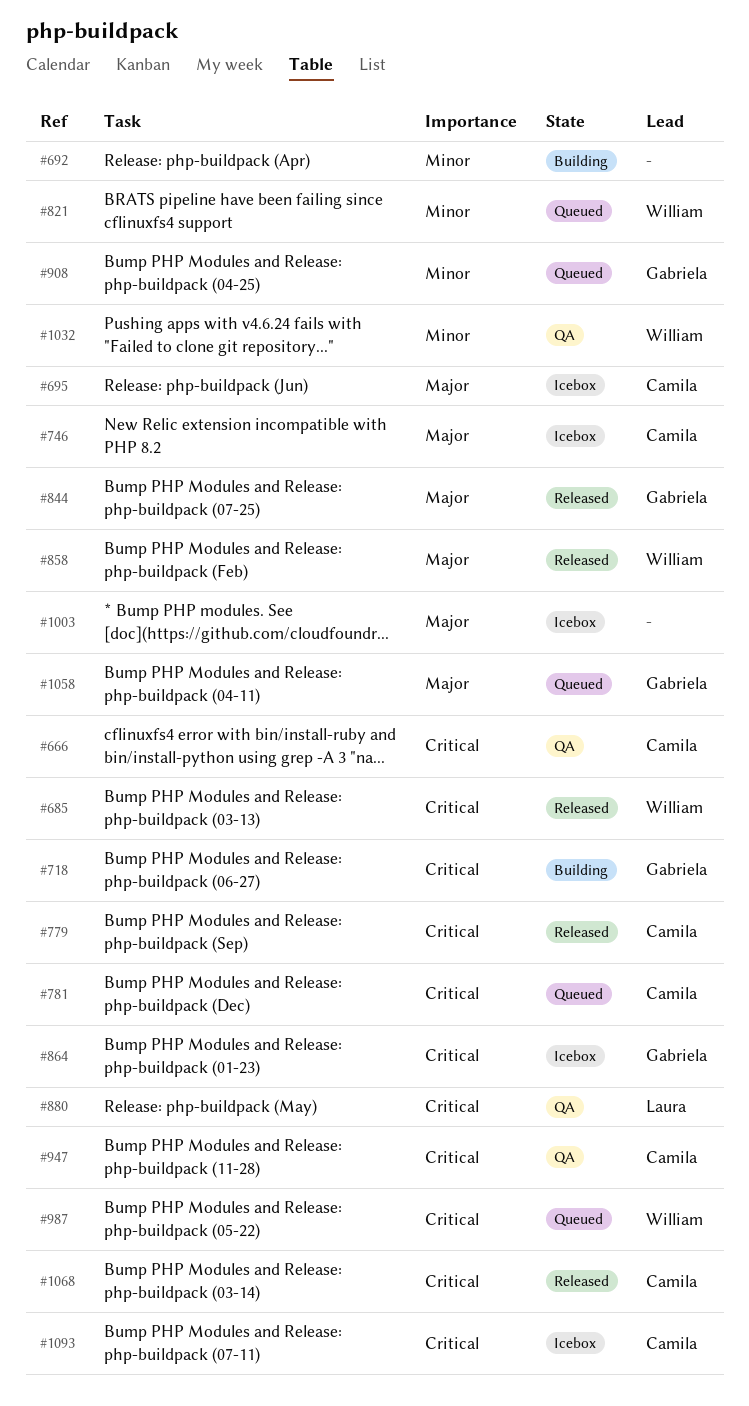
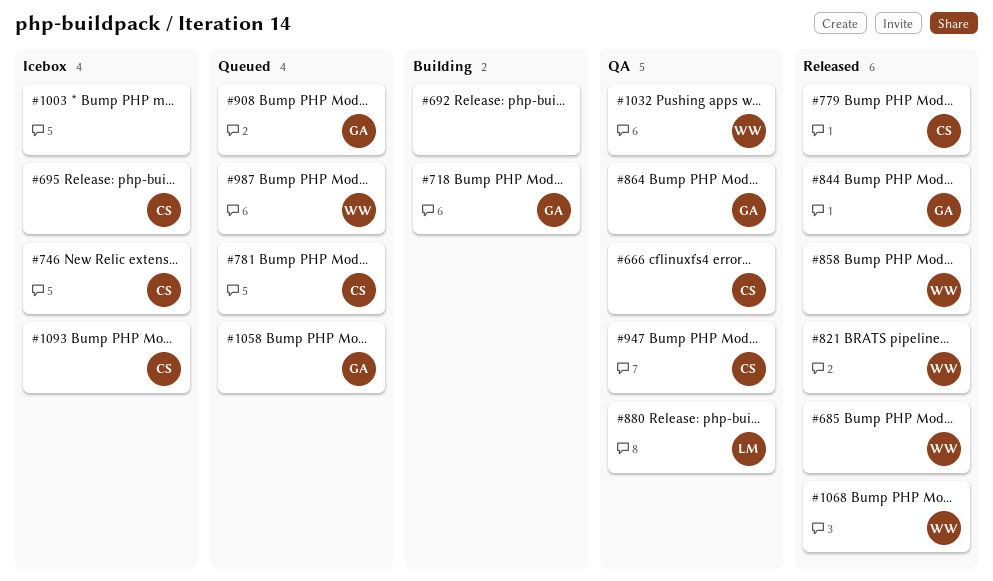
#821, status: Queued -> Released
#864, status: Icebox -> QA
#1068, owner: Camila -> William

